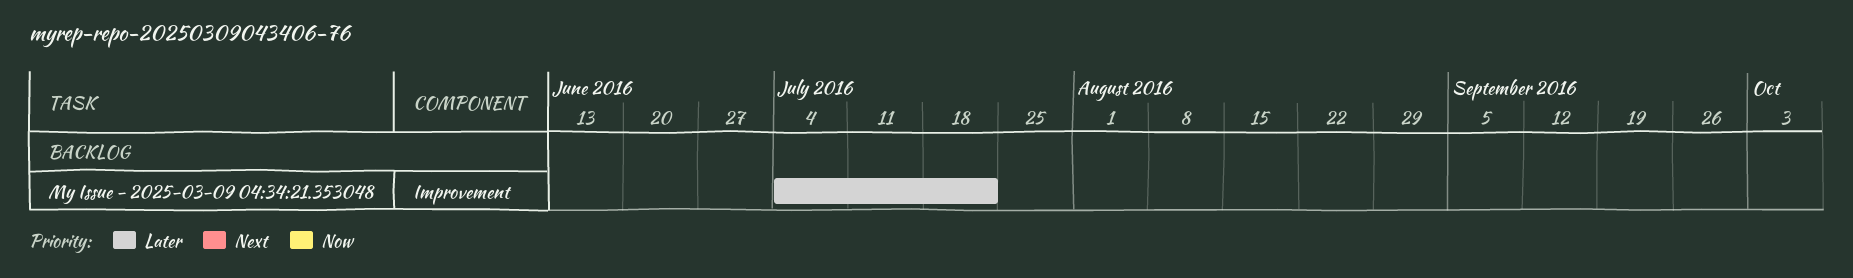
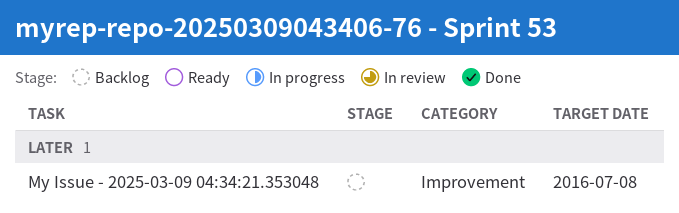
My Issue - 2025-03-09 04:34:21.353048, due: Jul 22 -> Jul 8

